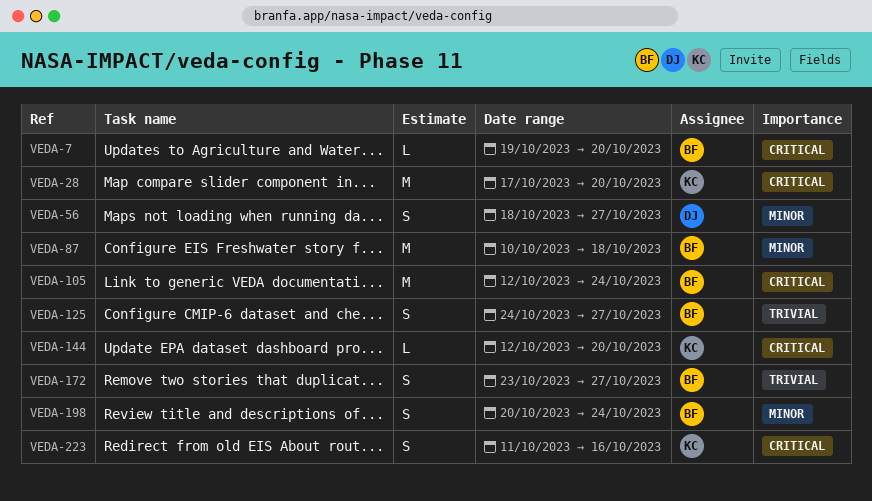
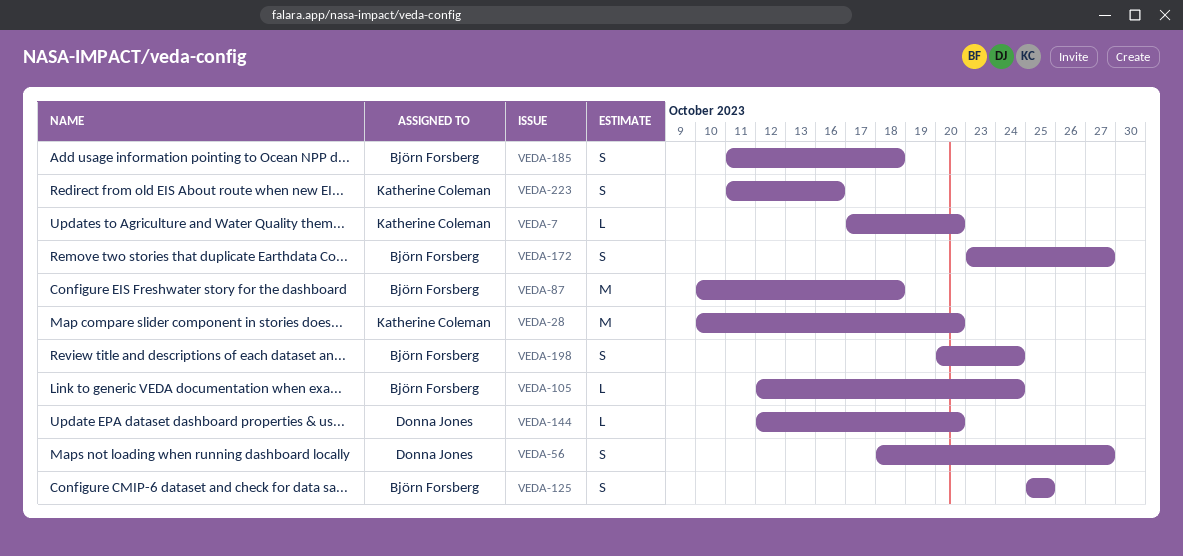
VEDA-7, owner: Björn Forsberg -> Katherine Coleman
VEDA-7, start: Oct 19 -> Oct 17
VEDA-28, start: Oct 17 -> Oct 10
VEDA-105, estimate: M -> L
VEDA-125, start: Oct 24 -> Oct 25
VEDA-125, due: Oct 27 -> Oct 25
VEDA-144, owner: Katherine Coleman -> Donna Jones
VEDA-185: none -> present

